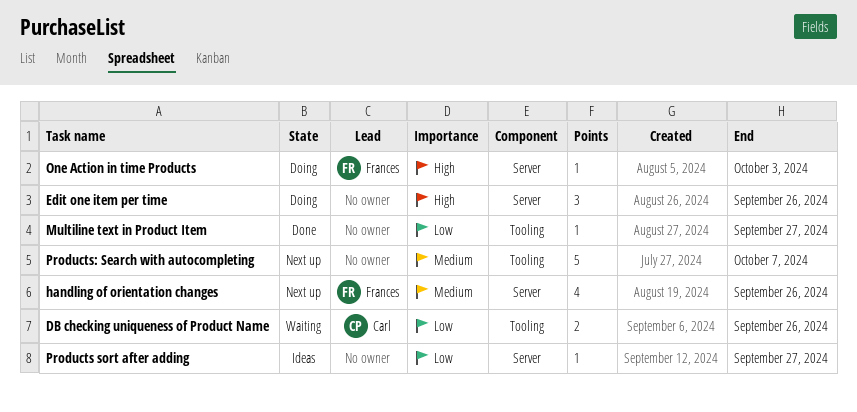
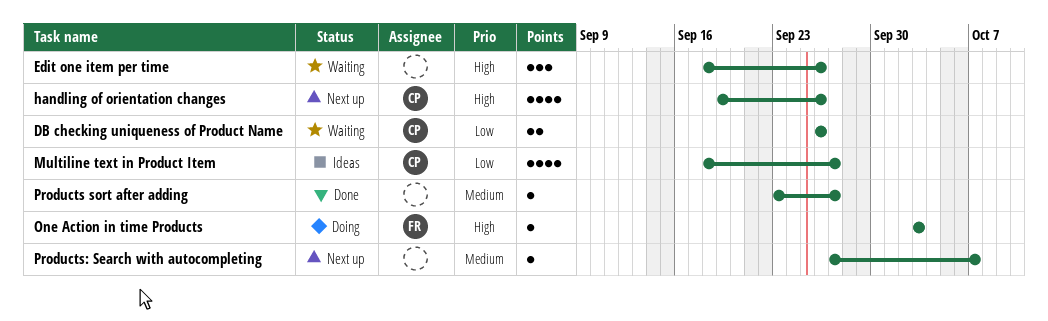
Edit one item per time, status: Doing -> Waiting
handling of orientation changes, owner: Frances -> Carl
handling of orientation changes, priority: Medium -> High
Multiline text in Product Item, status: Done -> Ideas
Multiline text in Product Item, owner: none -> Carl
Multiline text in Product Item, estimate: 1 -> 4
Products sort after adding, status: Ideas -> Done
Products sort after adding, priority: Low -> Medium
Products: Search with autocompleting, estimate: 5 -> 1

